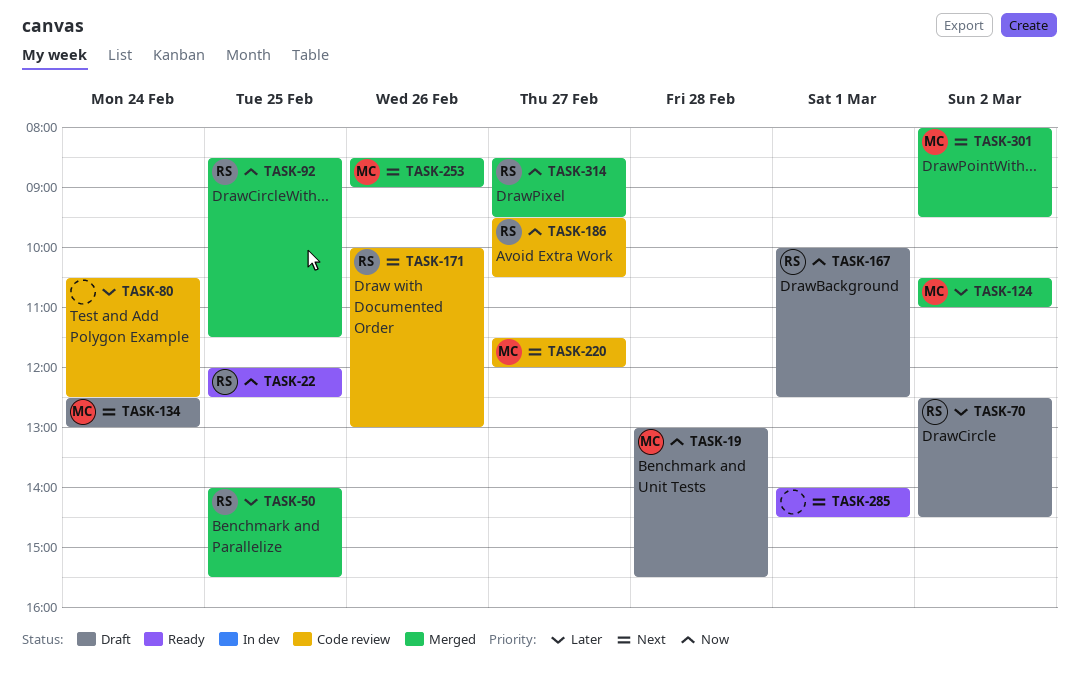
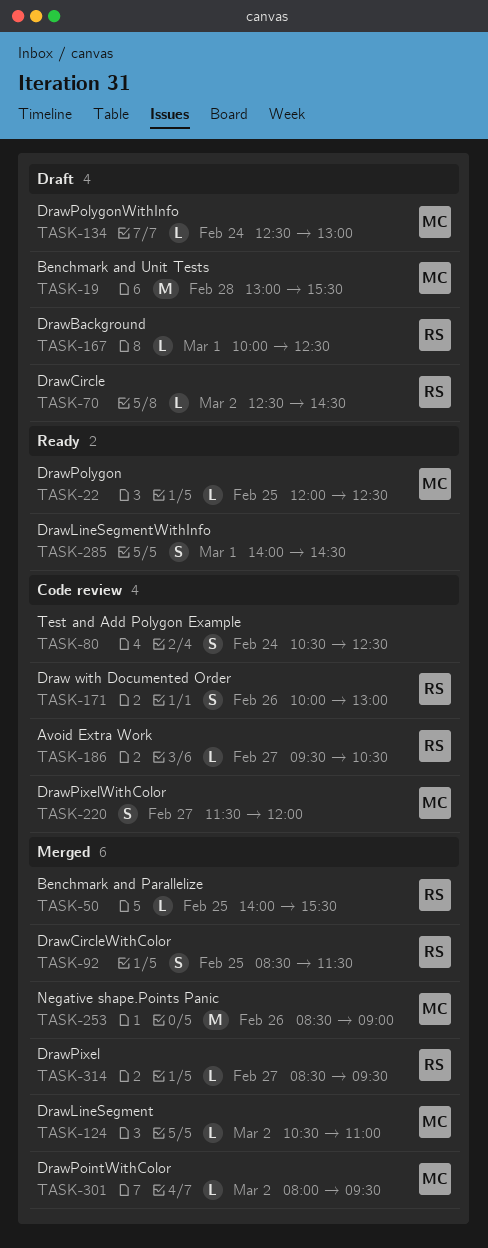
TASK-22, owner: RS -> MC

